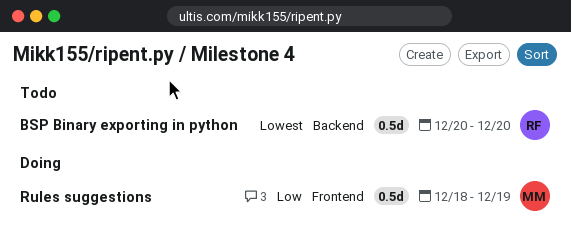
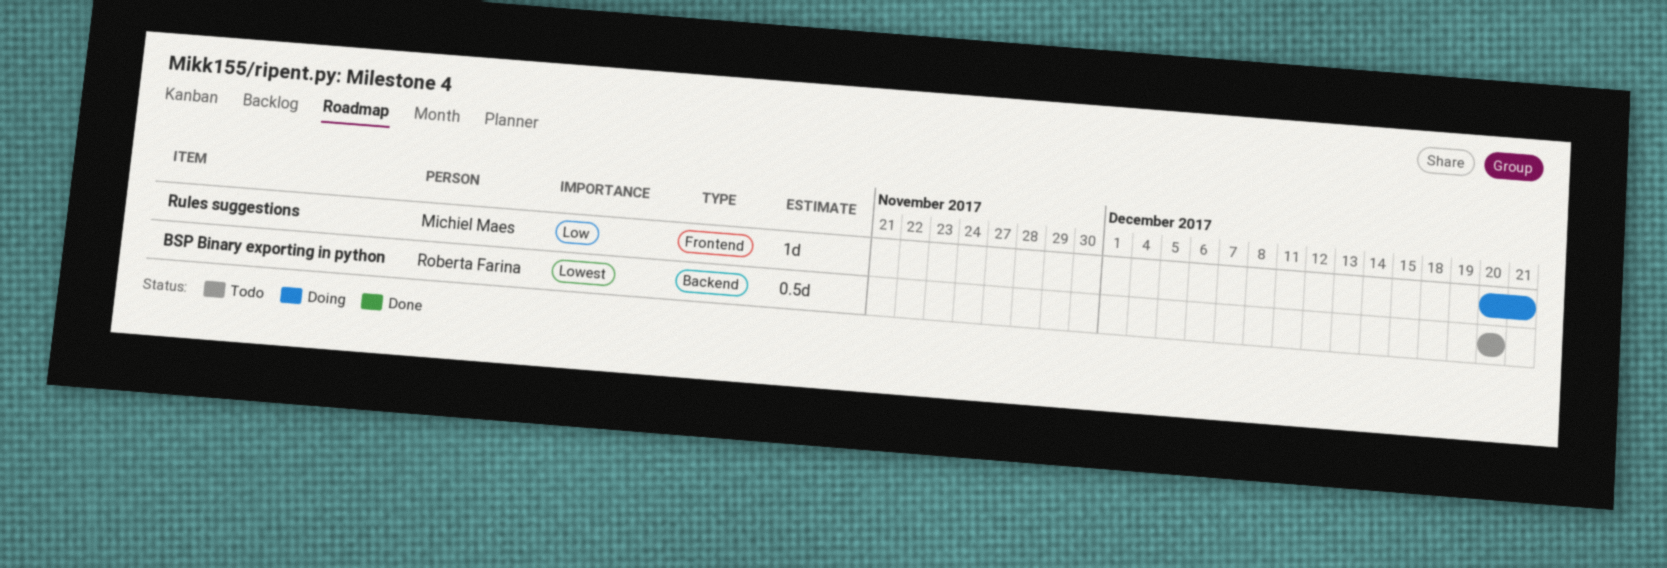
Rules suggestions, estimate: 0.5d -> 1d
Rules suggestions, start: Dec 18 -> Dec 20
Rules suggestions, due: Dec 19 -> Dec 21

